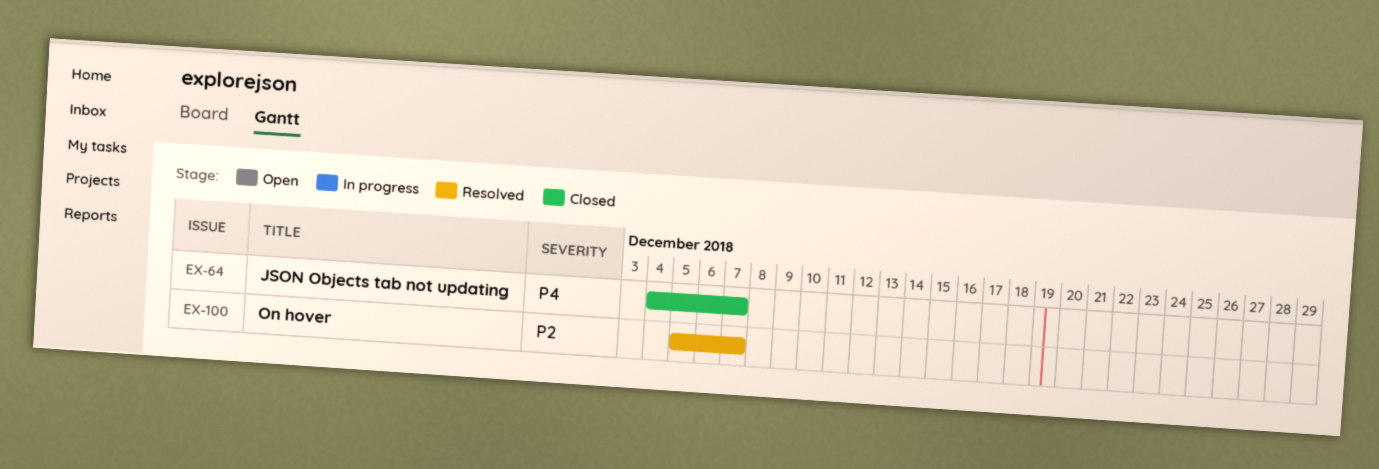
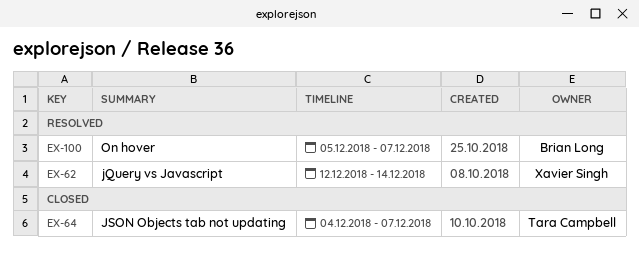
EX-62: none -> present

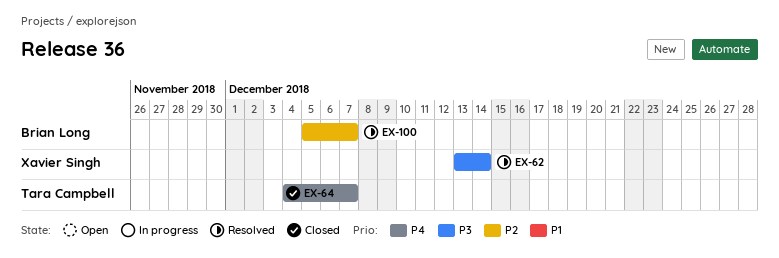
EX-62, start: Dec 12 -> Dec 13

